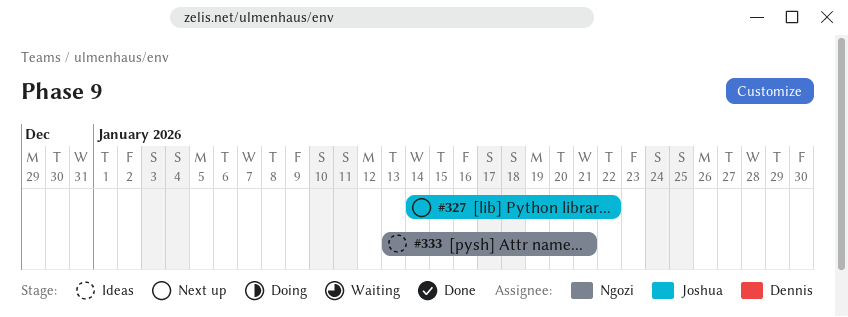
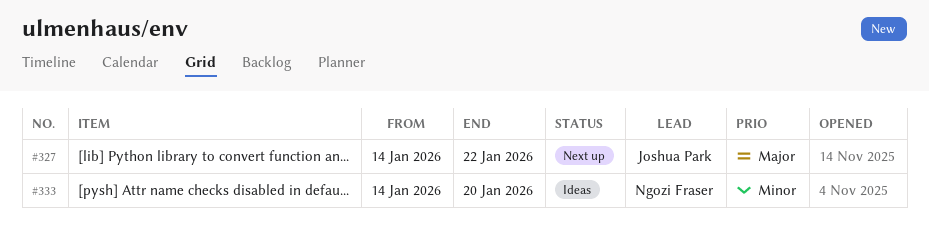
#333, start: Jan 13 -> Jan 14
#333, due: Jan 21 -> Jan 20

